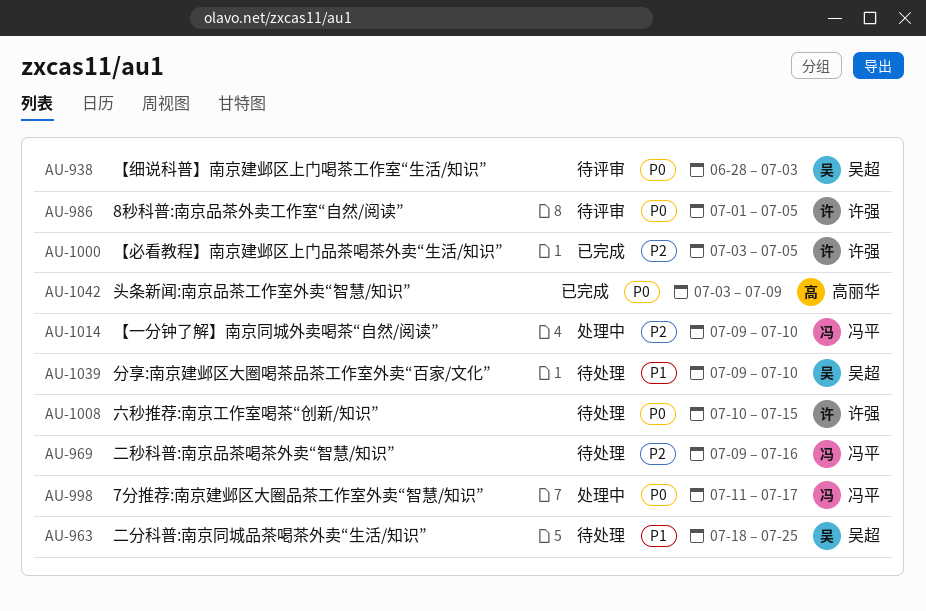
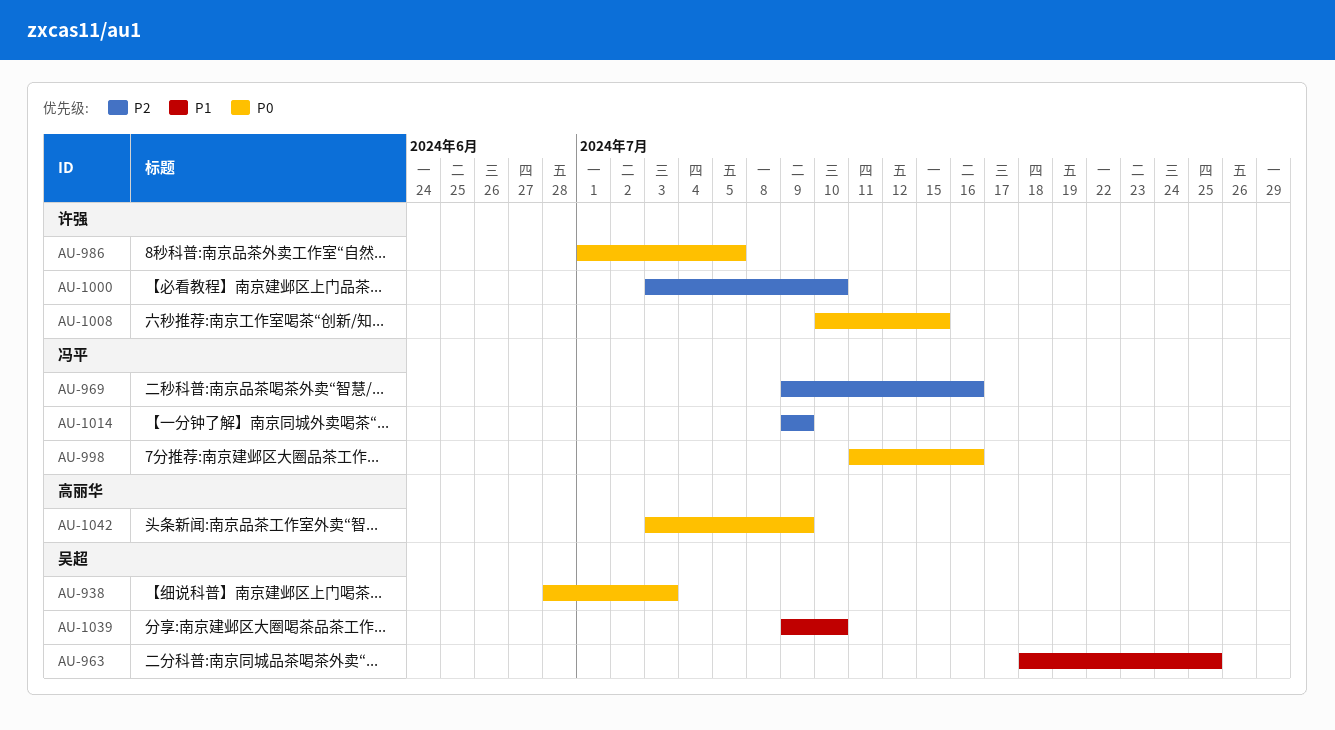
AU-998, due: Jul 17 -> Jul 16
AU-1000, due: Jul 5 -> Jul 10
AU-1014, due: Jul 10 -> Jul 9

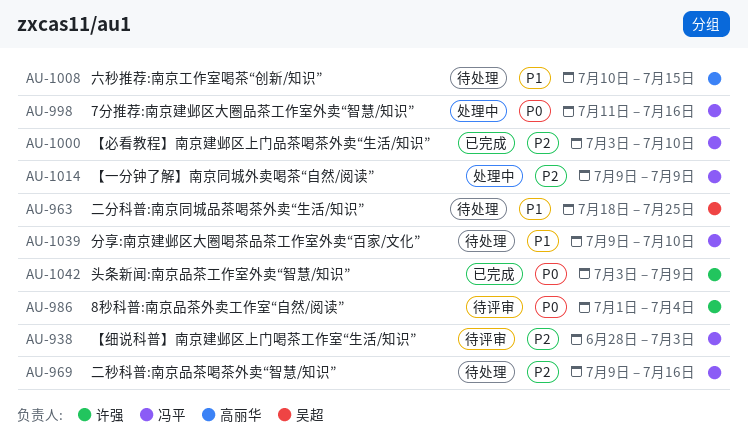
AU-938, owner: 吴超 -> 冯平
AU-938, priority: P0 -> P2
AU-986, due: Jul 5 -> Jul 4
AU-1000, owner: 许强 -> 冯平
AU-1008, owner: 许强 -> 高丽华
AU-1008, priority: P0 -> P1
AU-1039, owner: 吴超 -> 冯平
AU-1042, owner: 高丽华 -> 许强

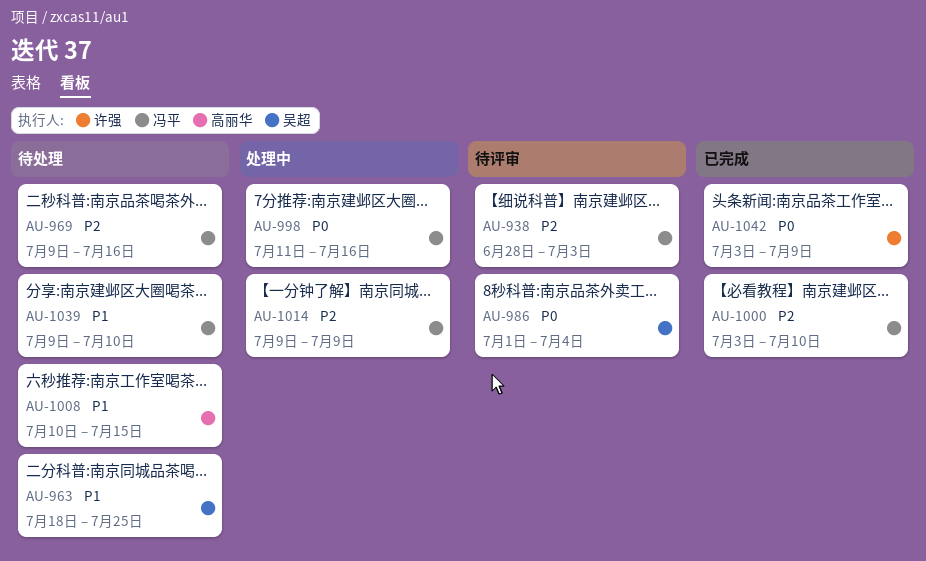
AU-986, owner: 许强 -> 吴超

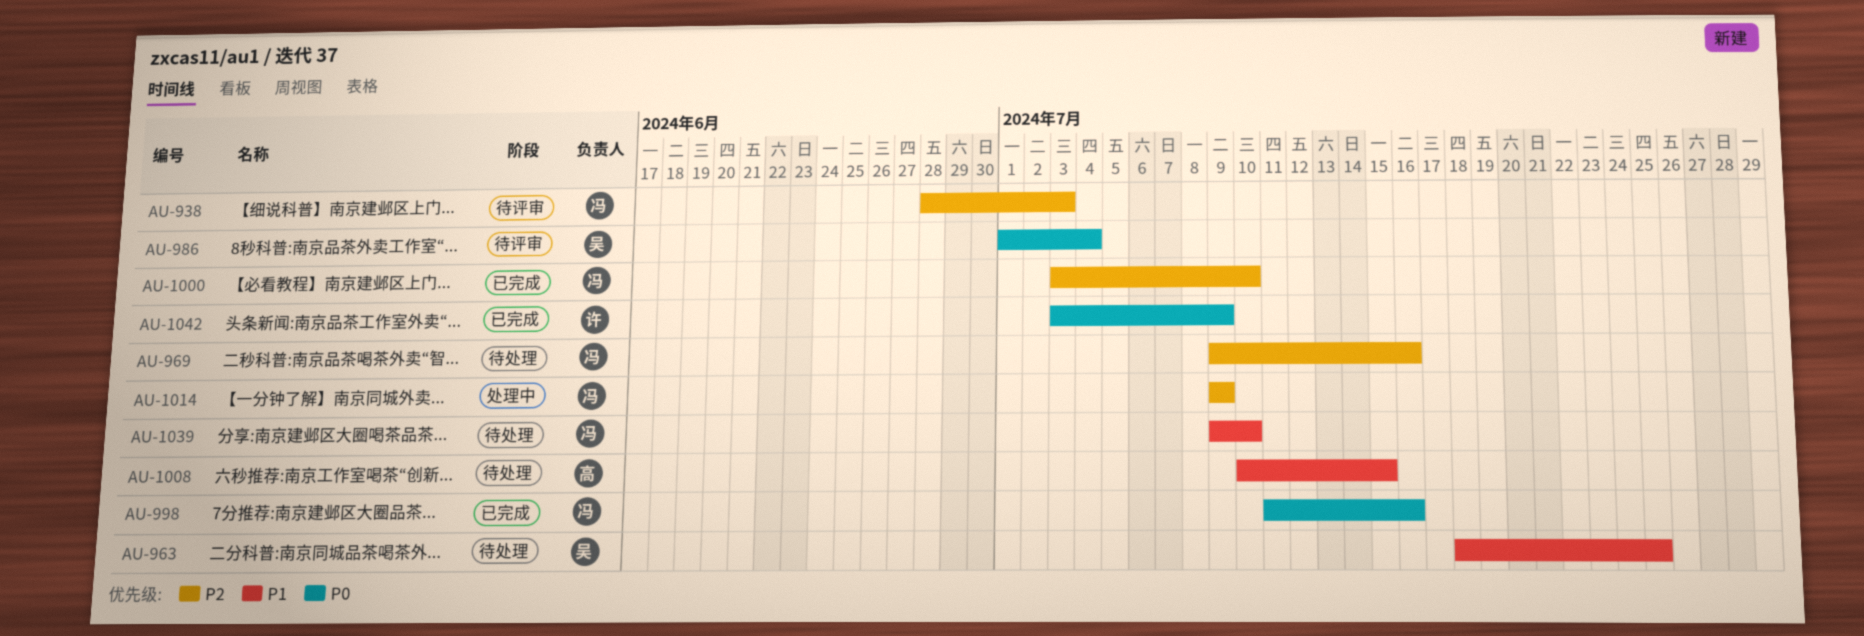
AU-998, status: 处理中 -> 已完成

